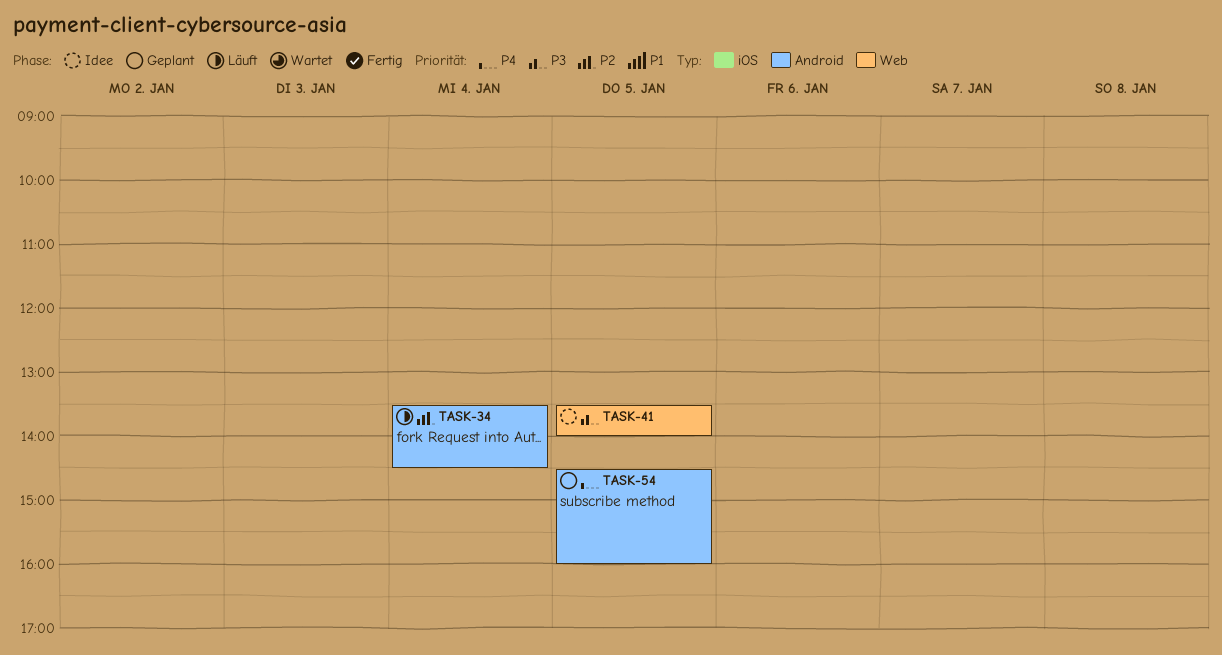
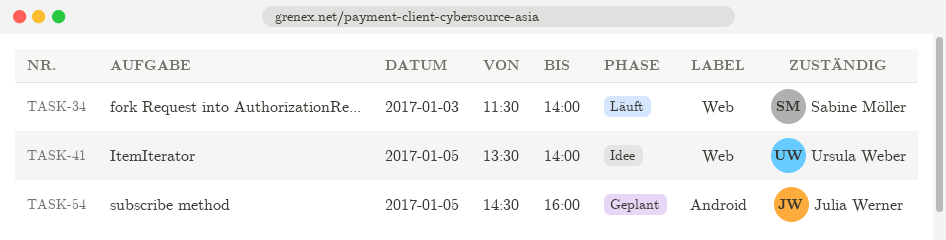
TASK-34, label: Android -> Web
TASK-34, day: Jan 4 -> Jan 3
TASK-34, begins: 13:30 -> 11:30
TASK-34, ends: 14:30 -> 14:00

